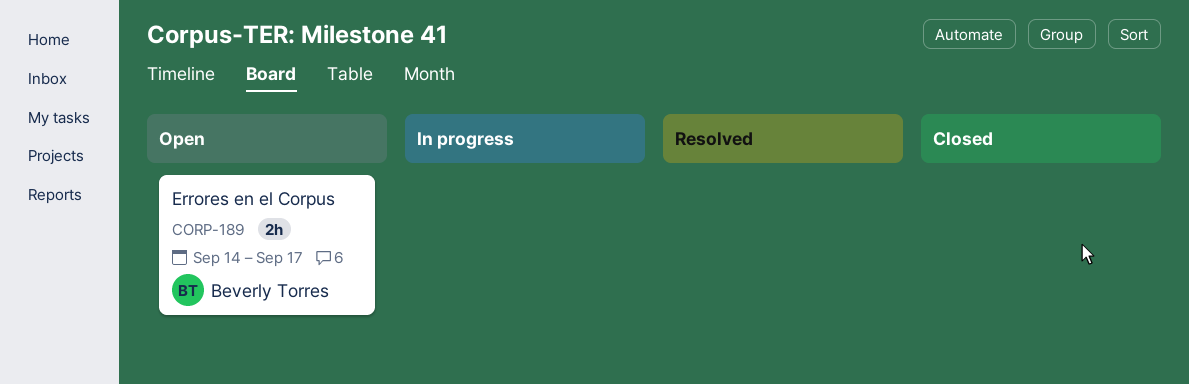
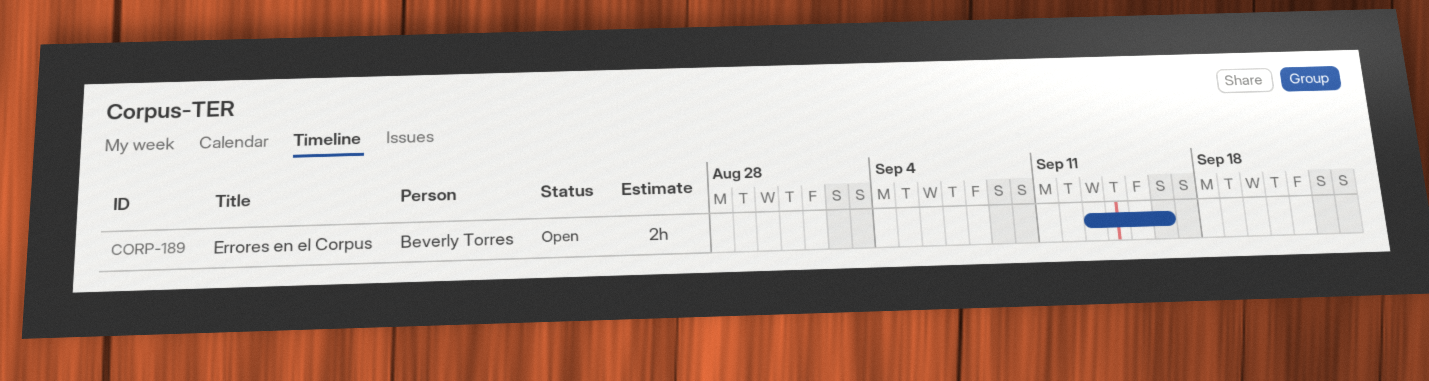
CORP-189, start: Sep 14 -> Sep 13
CORP-189, due: Sep 17 -> Sep 16

